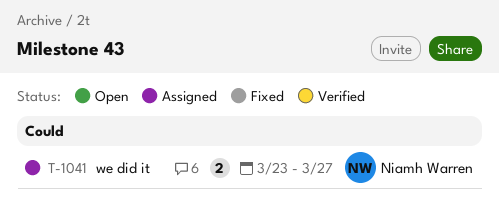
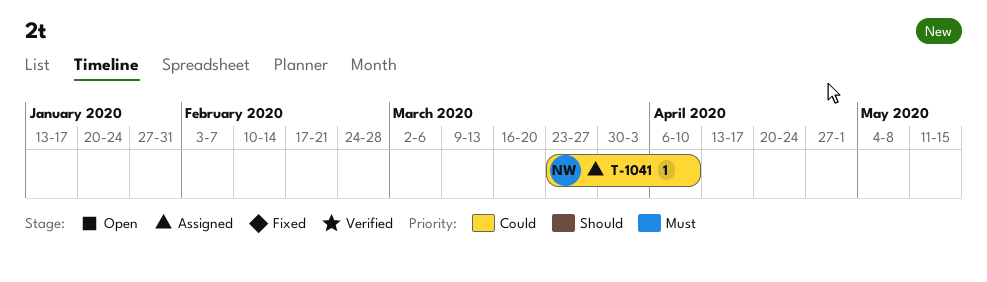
T-1041, estimate: 2 -> 1
T-1041, due: Mar 27 -> Apr 10

